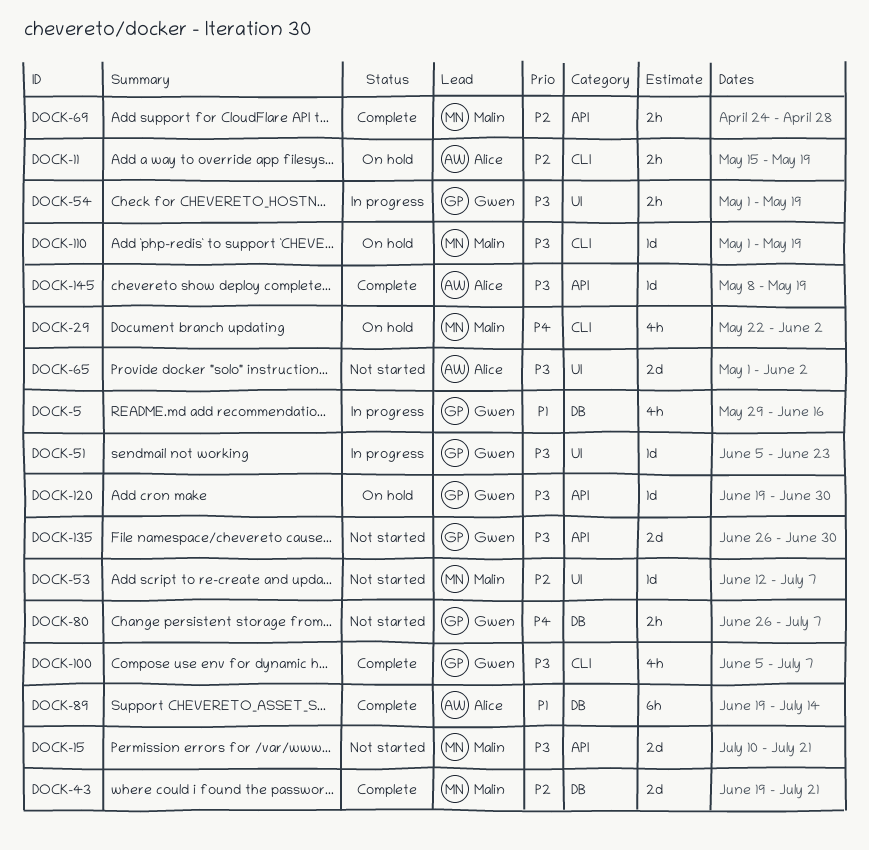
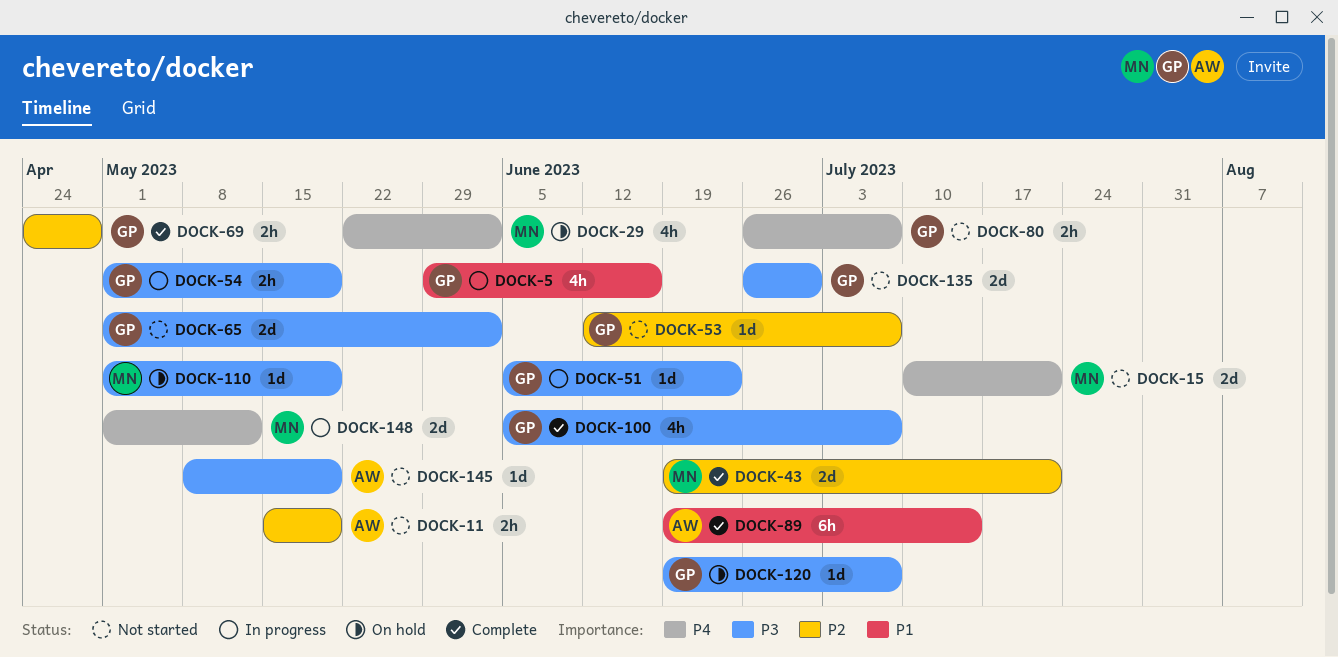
DOCK-11, status: On hold -> Not started
DOCK-15, priority: P3 -> P4
DOCK-53, owner: Malin -> Gwen
DOCK-65, owner: Alice -> Gwen
DOCK-69, owner: Malin -> Gwen
DOCK-120, due: Jun 30 -> Jul 7
DOCK-145, status: Complete -> Not started
DOCK-148: none -> present

